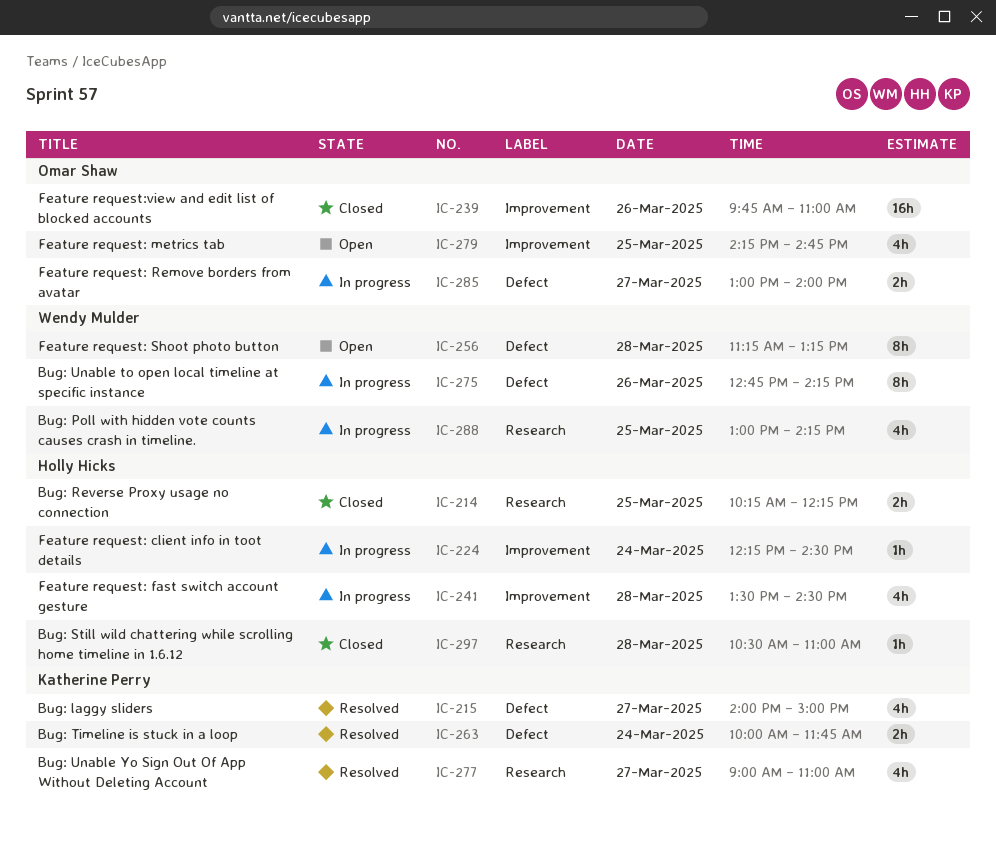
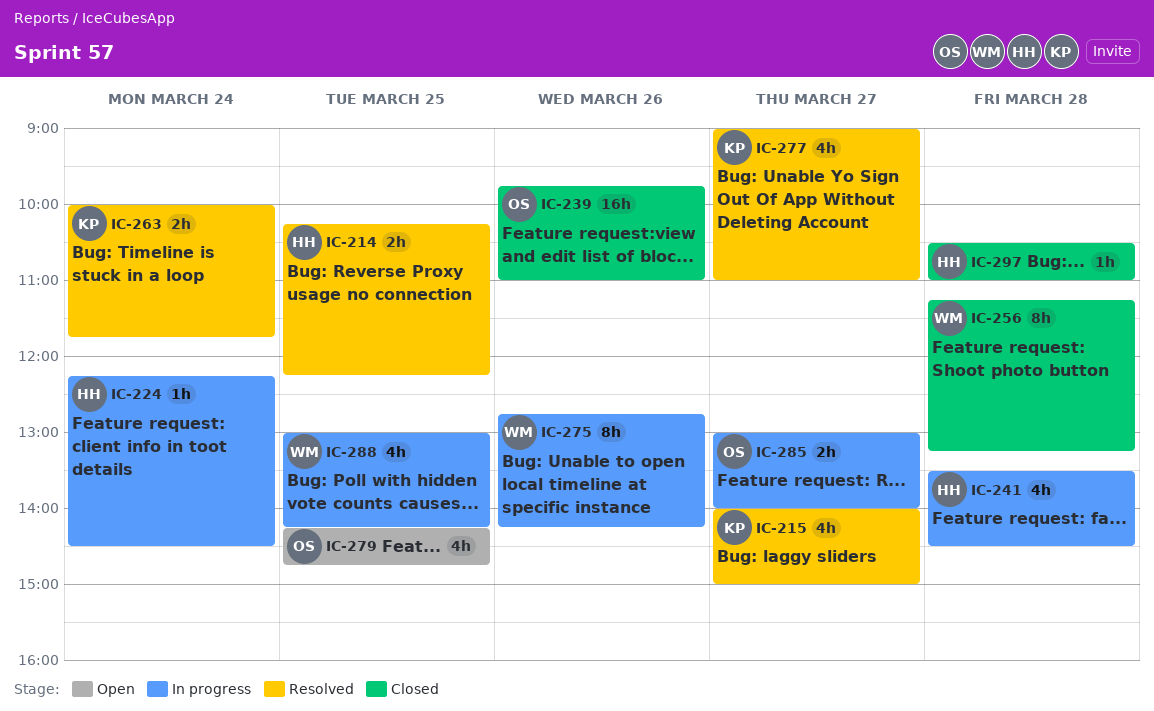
IC-214, status: Closed -> Resolved
IC-256, status: Open -> Closed

